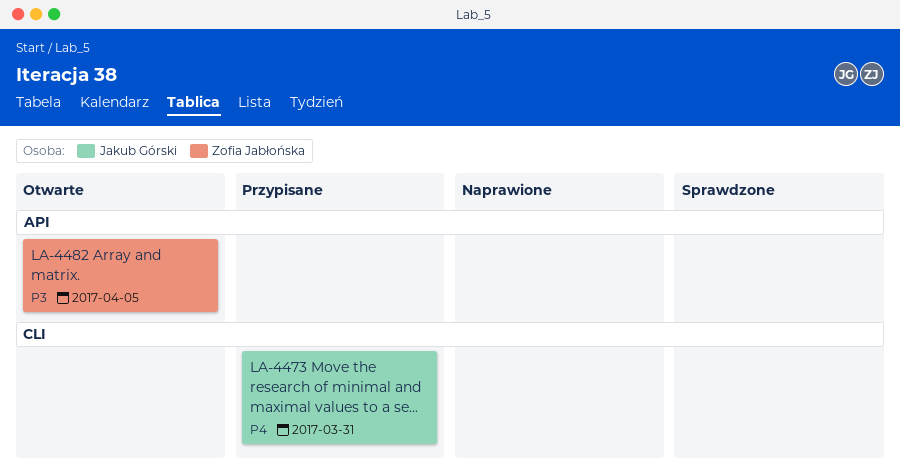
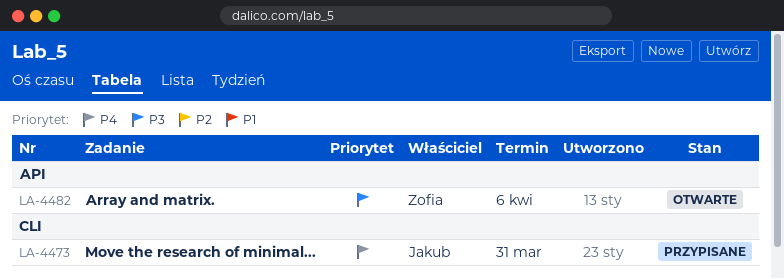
LA-4482, due: Apr 5 -> Apr 6

